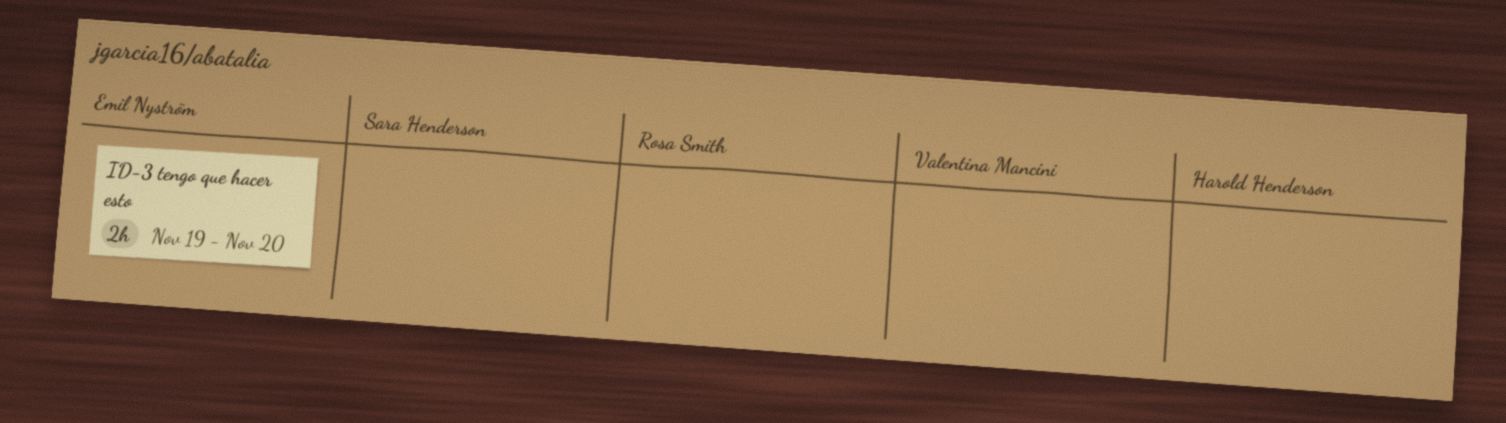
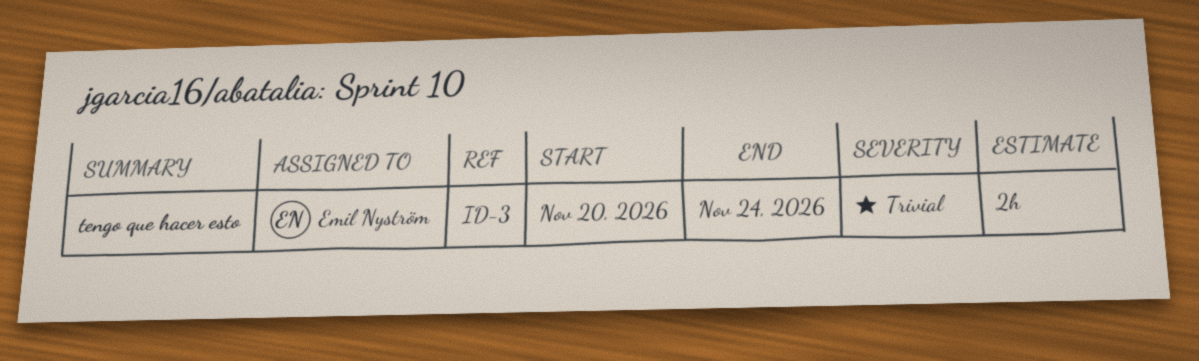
ID-3, start: Nov 19 -> Nov 20
ID-3, due: Nov 20 -> Nov 24

